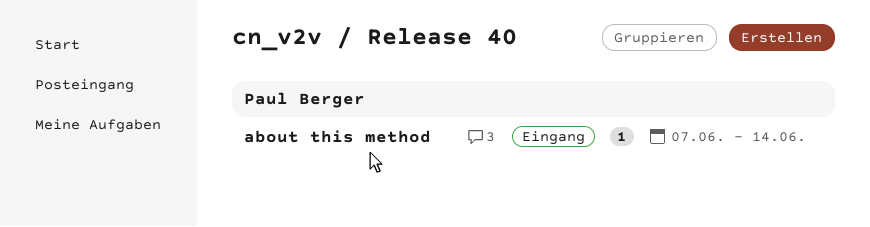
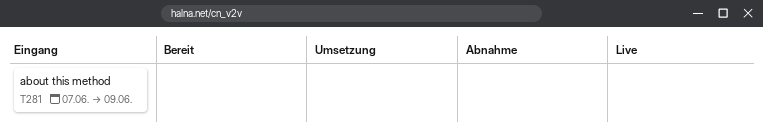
about this method, due: Jun 14 -> Jun 9

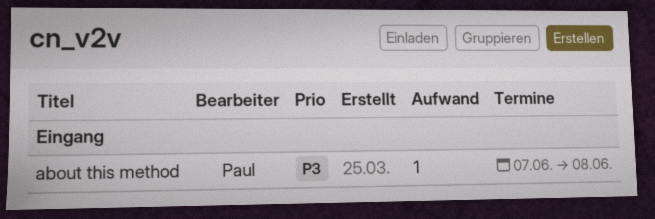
about this method, due: Jun 9 -> Jun 8

